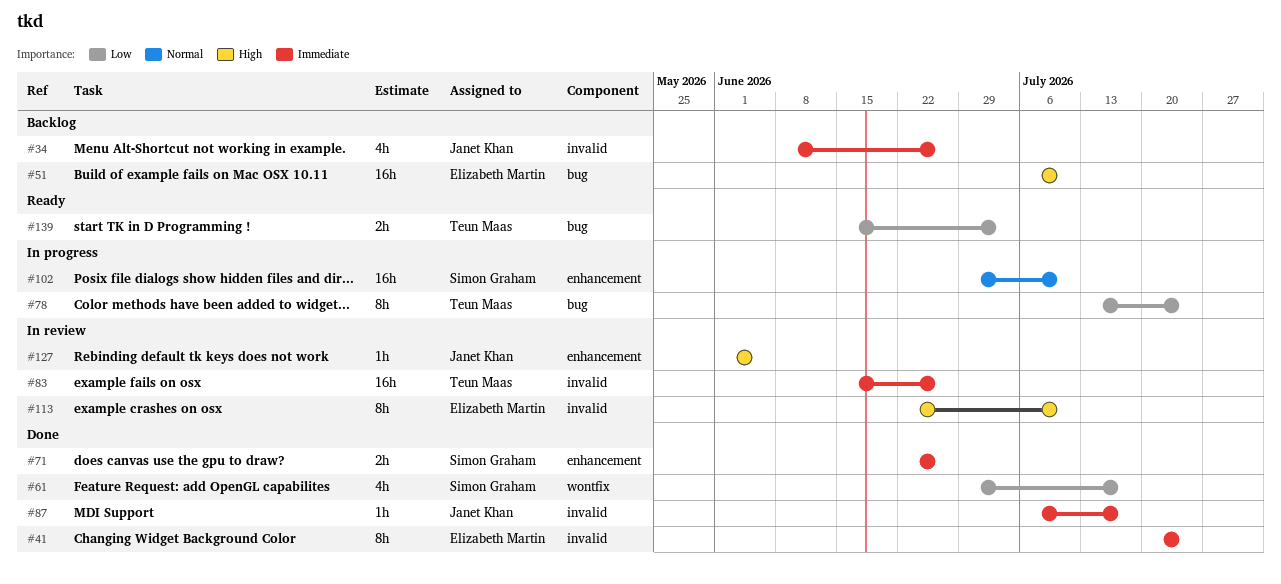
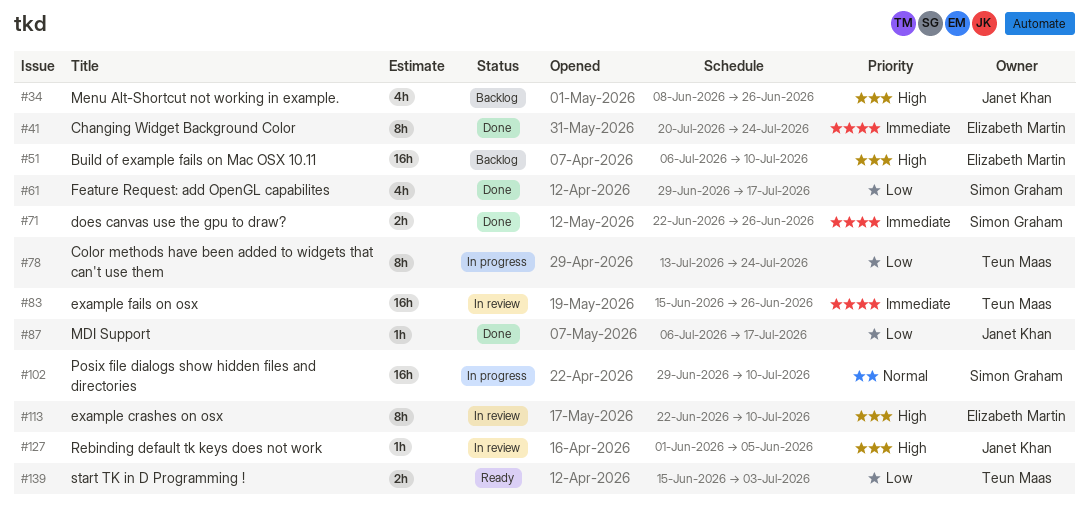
#34, priority: Immediate -> High
#87, priority: Immediate -> Low

